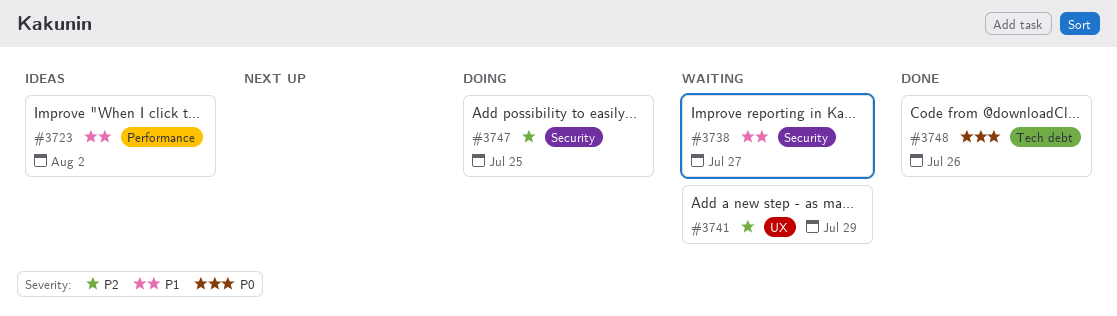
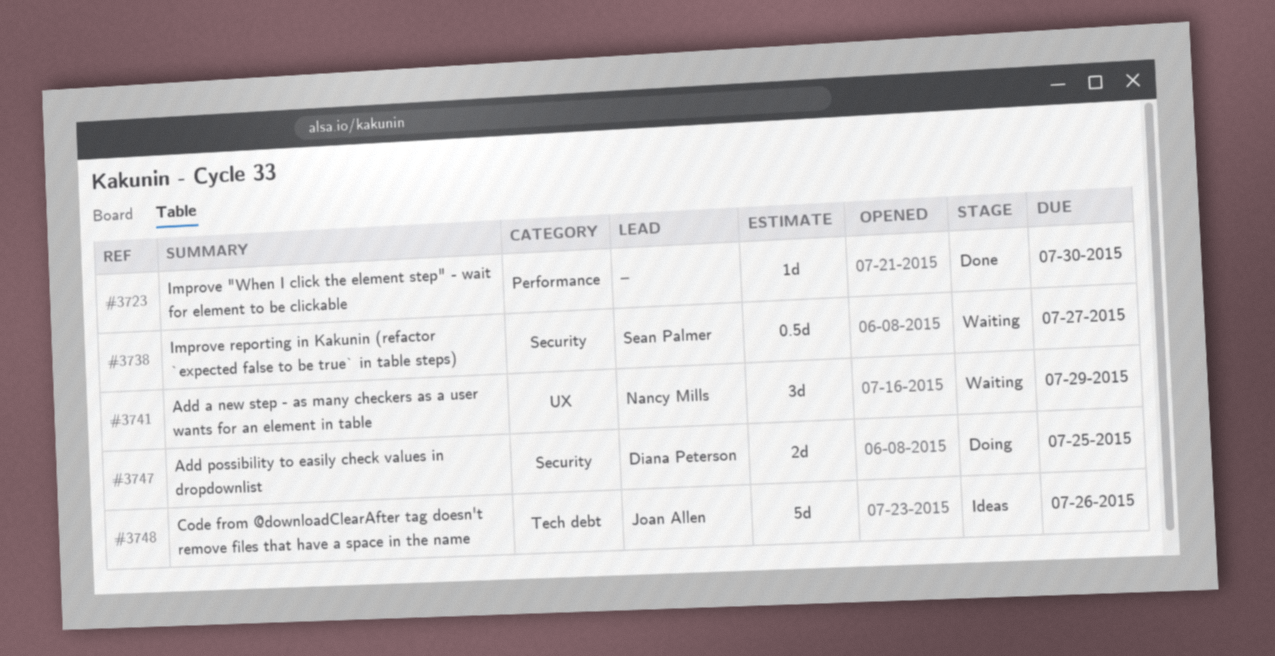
#3723, status: Ideas -> Done
#3723, due: Aug 2 -> Jul 30
#3748, status: Done -> Ideas

